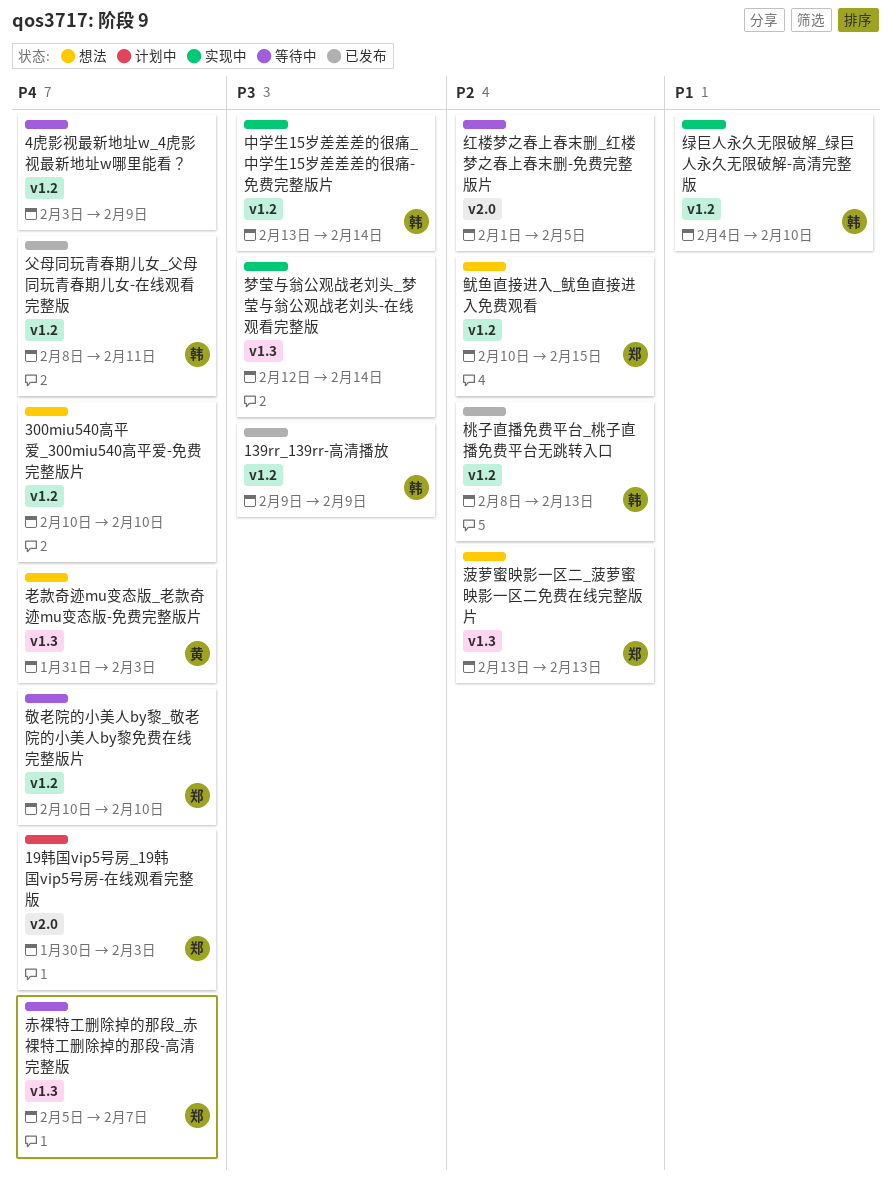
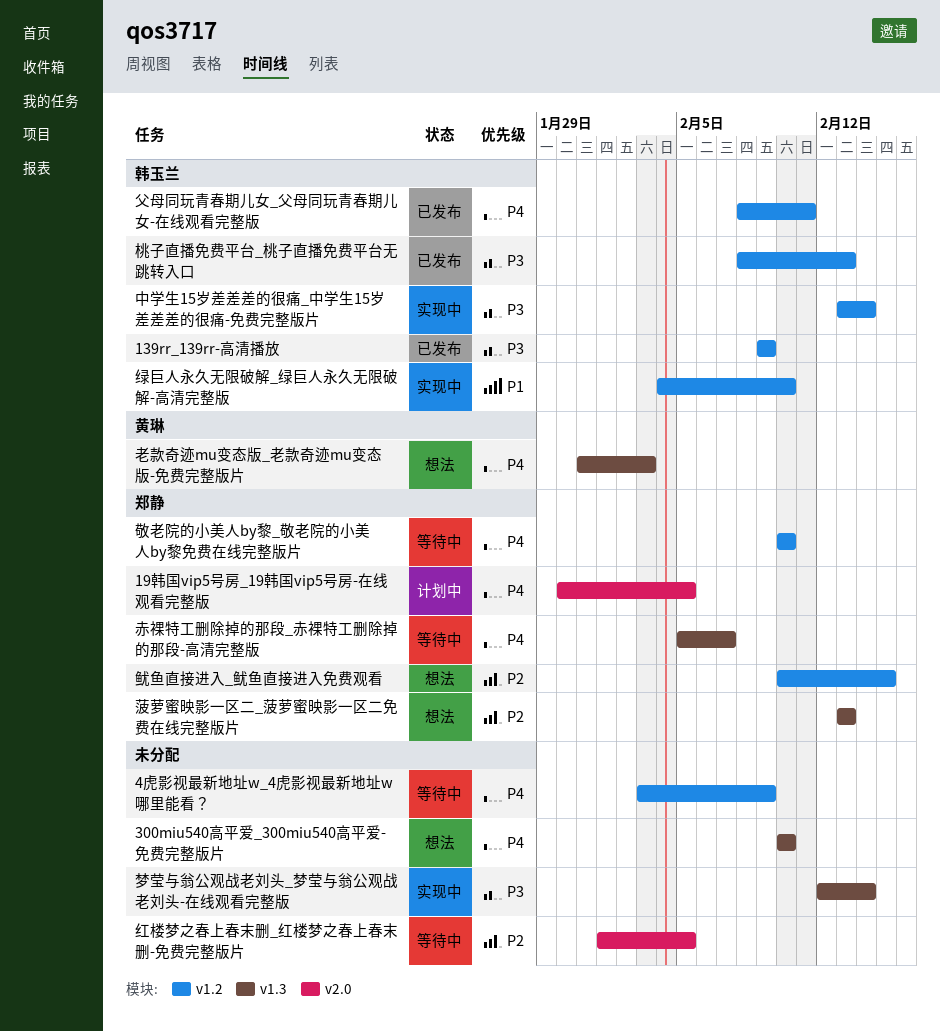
19韩国vip5号房_19韩国vip5号房-在线观看完整版, due: Feb 3 -> Feb 5
300miu540高平爱_300miu540高平爱-免费完整版片, label: v1.2 -> v1.3
桃子直播免费平台_桃子直播免费平台无跳转入口, priority: P2 -> P3

